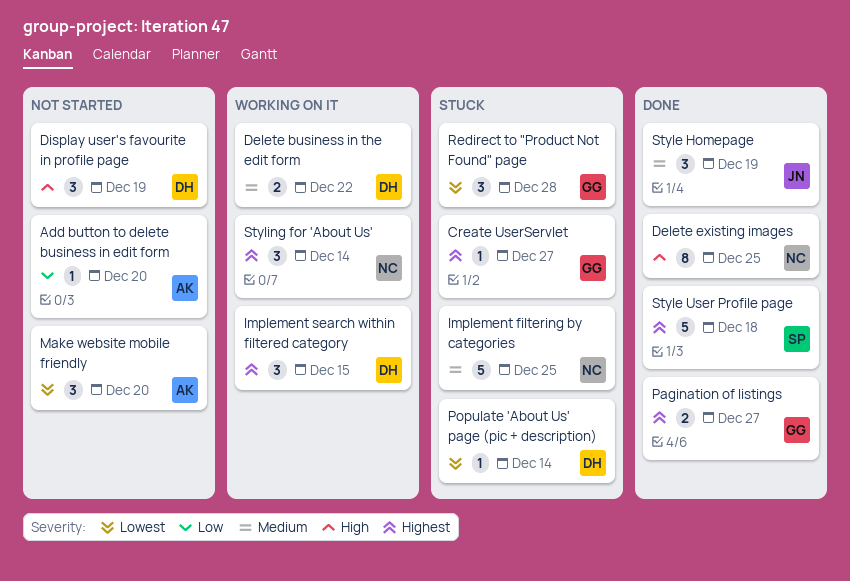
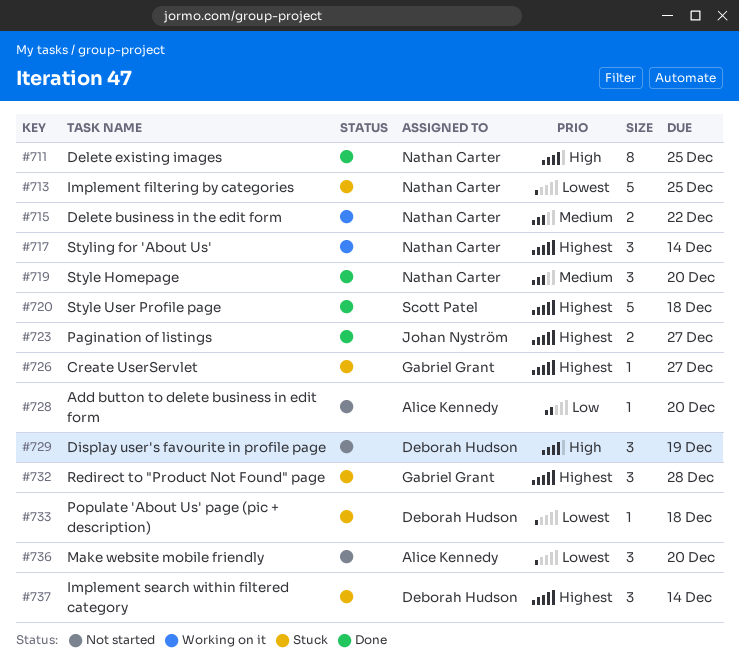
Delete business in the edit form, owner: Deborah Hudson -> Nathan Carter
Implement filtering by categories, priority: Medium -> Lowest
Implement search within filtered category, status: Working on it -> Stuck
Implement search within filtered category, due: Dec 15 -> Dec 14
Pagination of listings, owner: Gabriel Grant -> Johan Nyström
Populate 'About Us' page (pic + description), due: Dec 14 -> Dec 18
Redirect to "Product Not Found" page, priority: Lowest -> Highest
Style Homepage, owner: Johan Nyström -> Nathan Carter
Style Homepage, due: Dec 19 -> Dec 20

